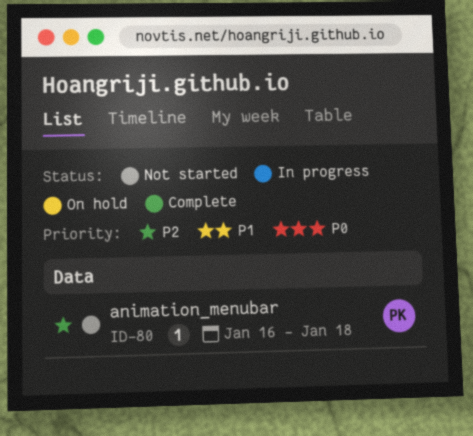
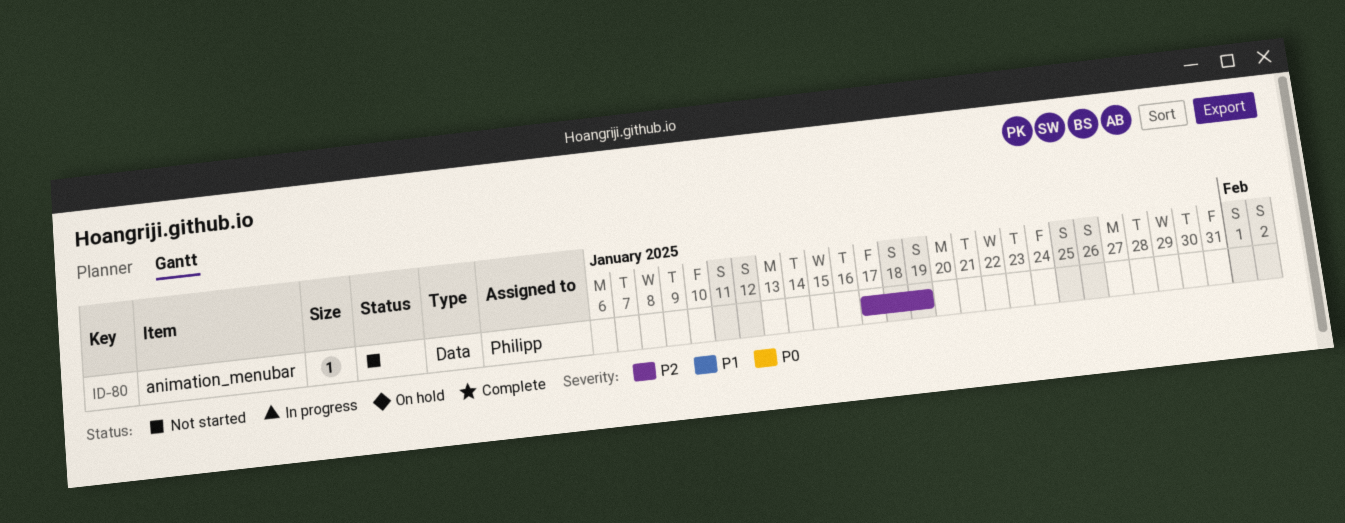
ID-80, start: Jan 16 -> Jan 17
ID-80, due: Jan 18 -> Jan 19

